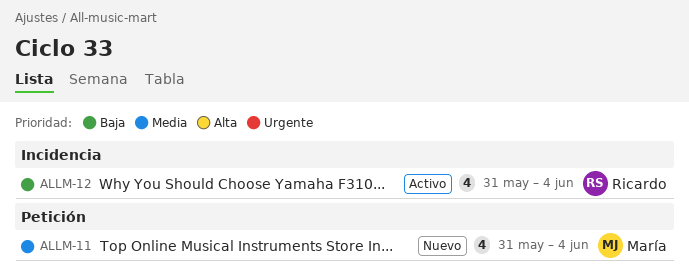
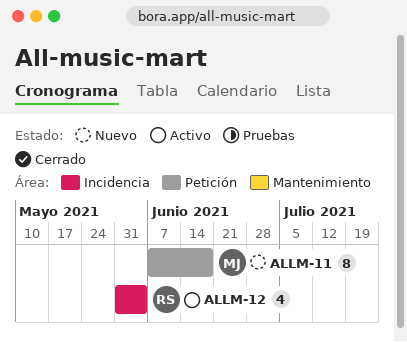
ALLM-11, estimate: 4 -> 8
ALLM-11, start: May 31 -> Jun 7
ALLM-11, due: Jun 4 -> Jun 18

